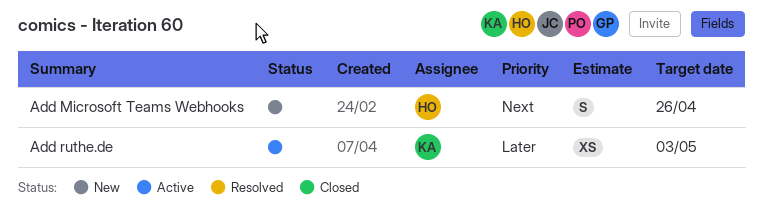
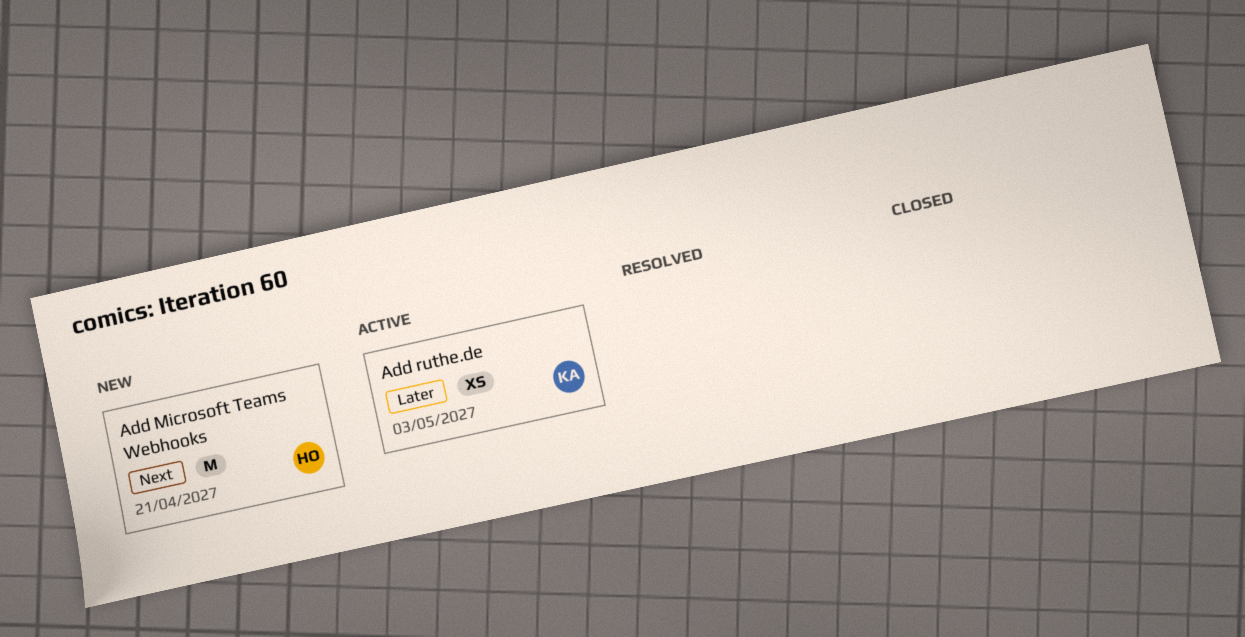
Add Microsoft Teams Webhooks, estimate: S -> M
Add Microsoft Teams Webhooks, due: Apr 26 -> Apr 21

